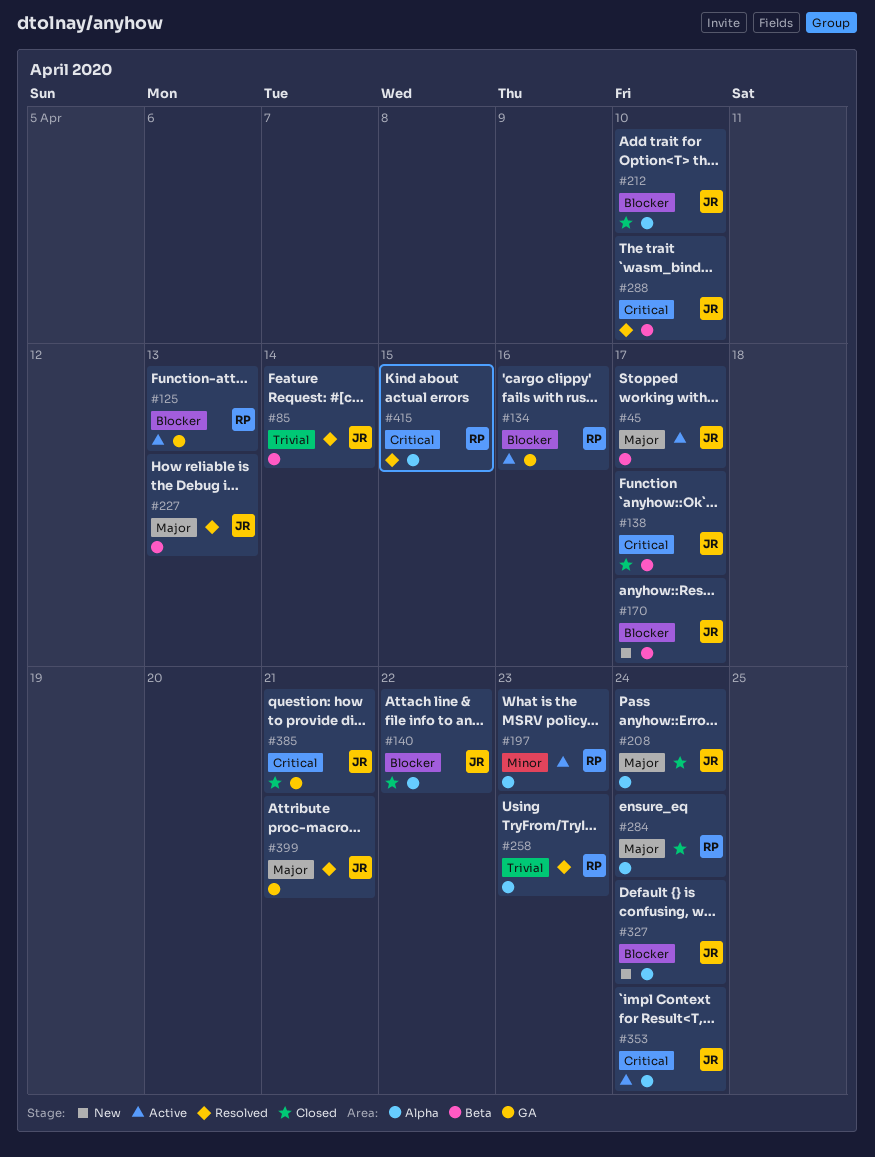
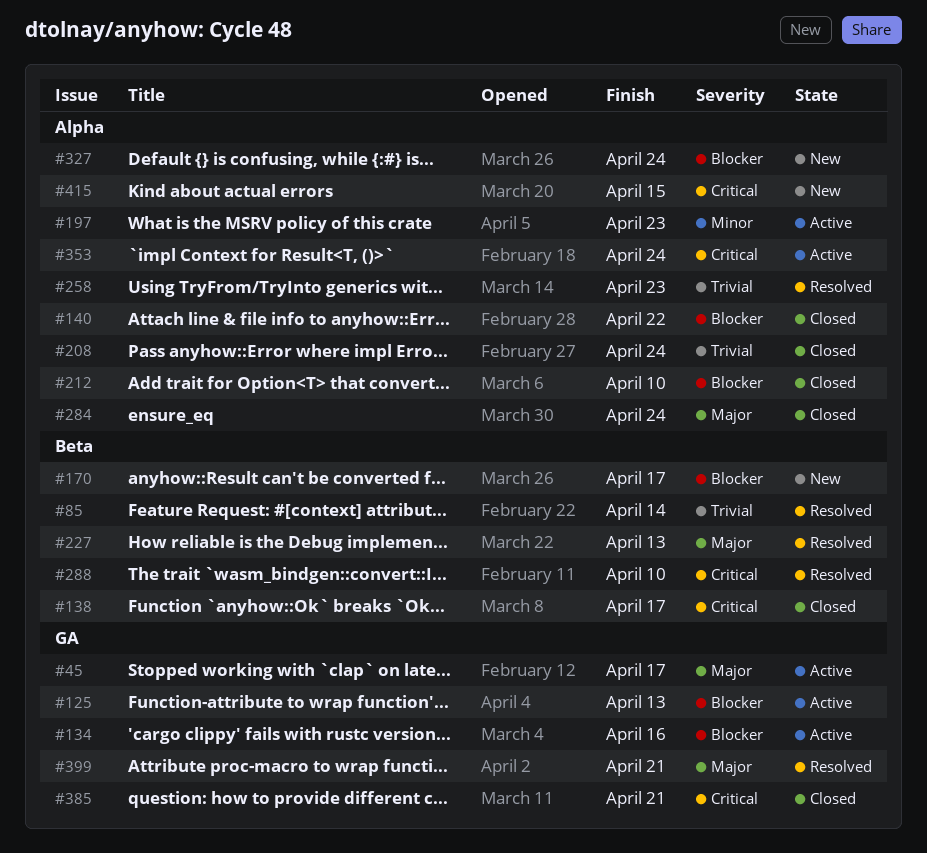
#45, label: Beta -> GA
#208, priority: Major -> Trivial
#415, status: Resolved -> New

